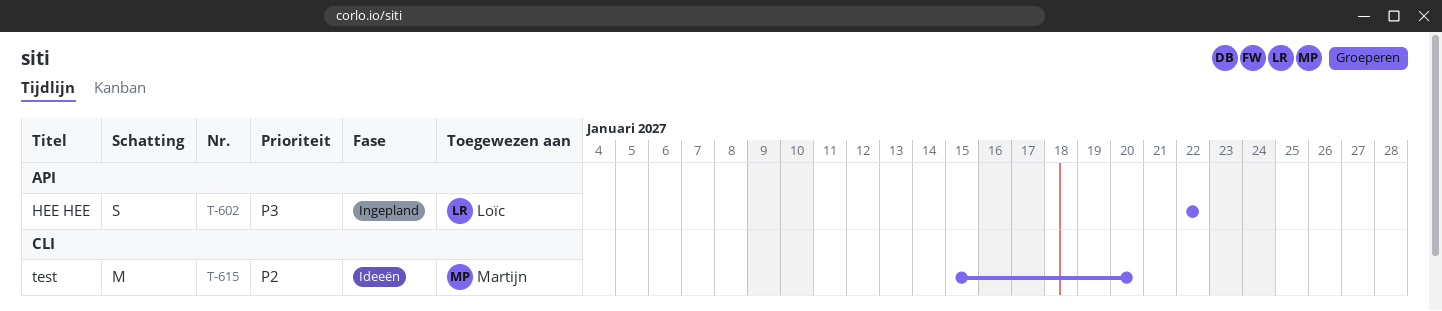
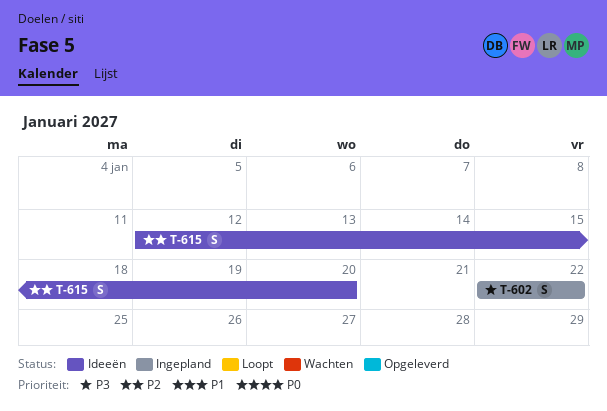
T-615, estimate: M -> S
T-615, start: Jan 15 -> Jan 12

